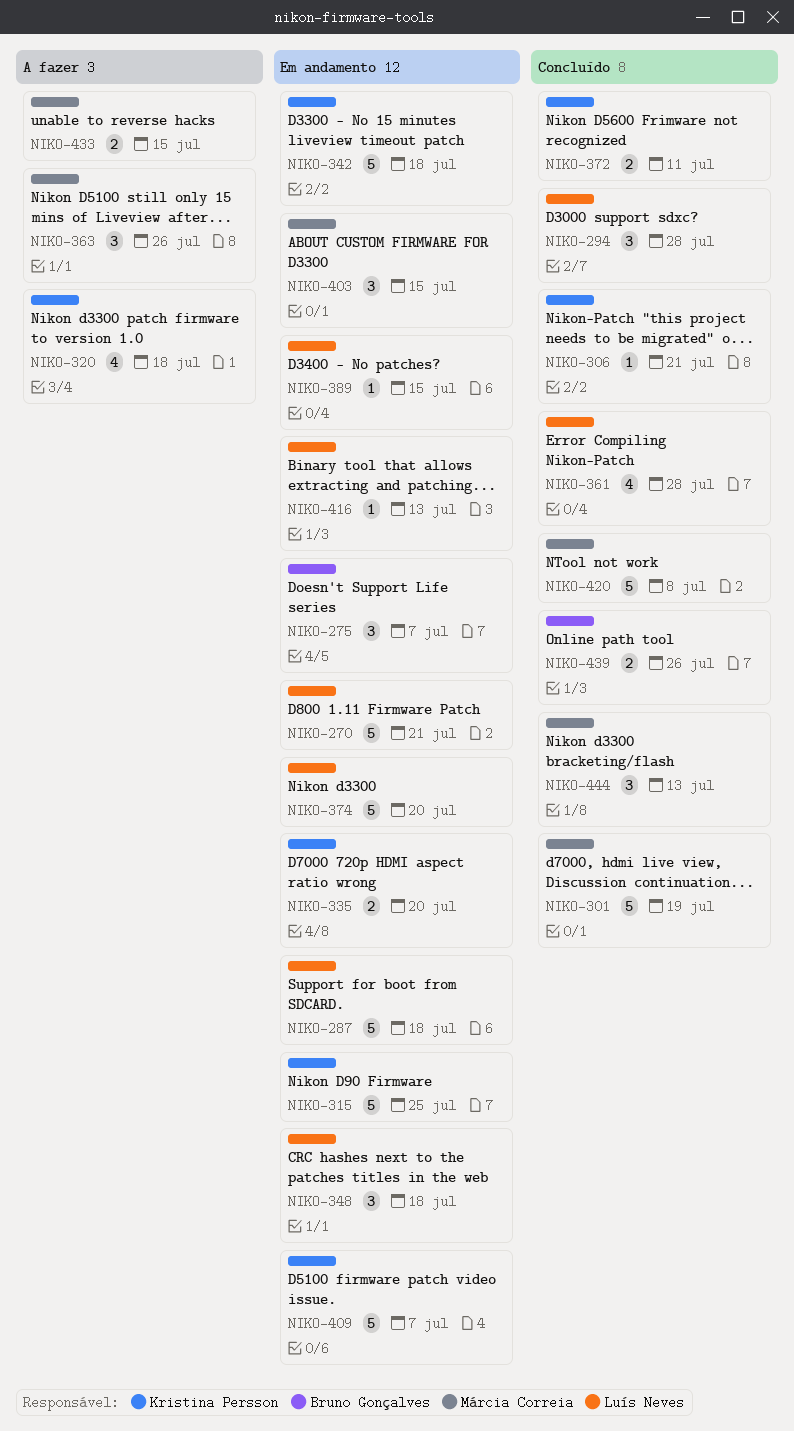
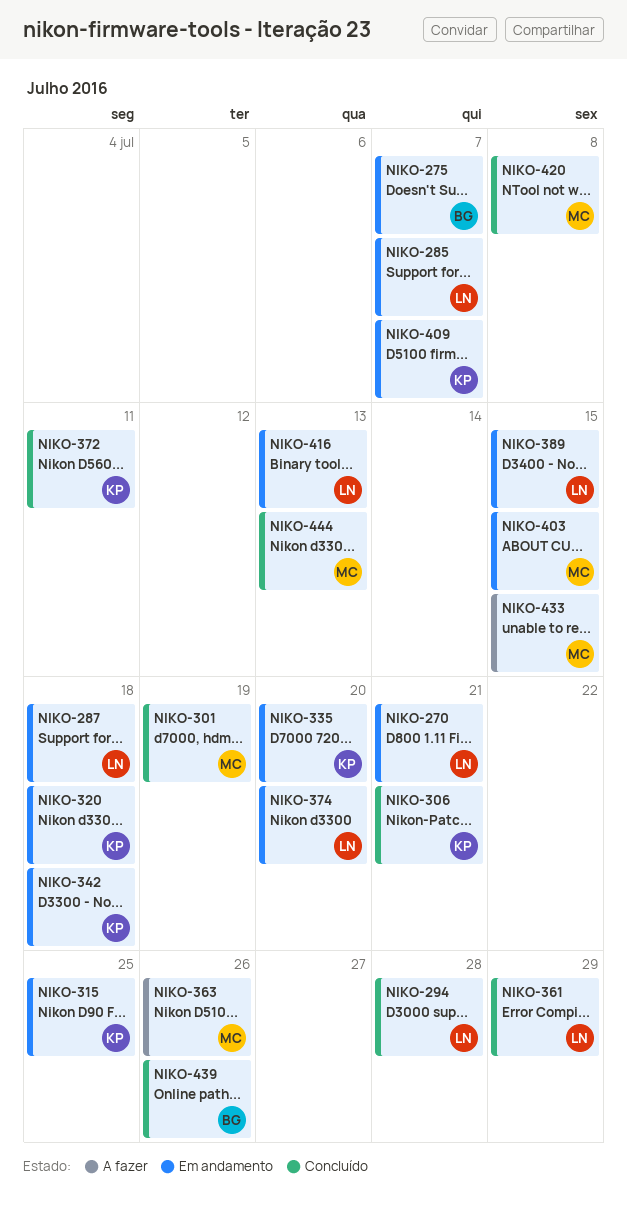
NIKO-285: none -> present
NIKO-320, status: A fazer -> Em andamento
NIKO-348: present -> none
NIKO-361, due: Jul 28 -> Jul 29

